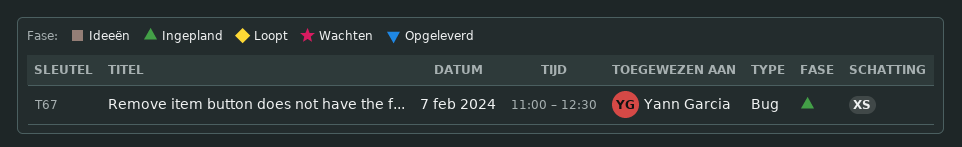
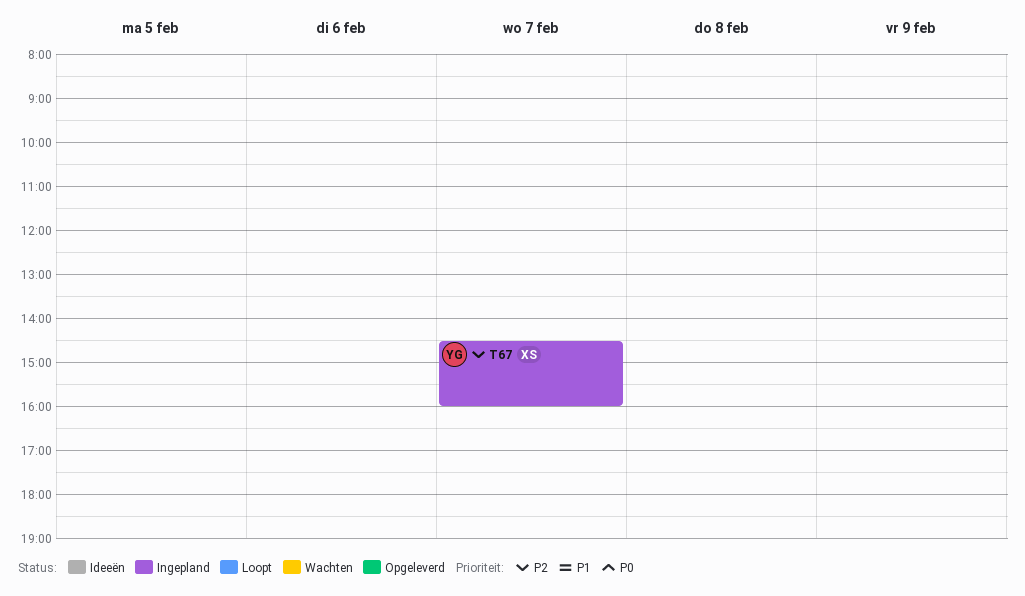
T67, begins: 11:00 -> 14:30
T67, ends: 12:30 -> 16:00

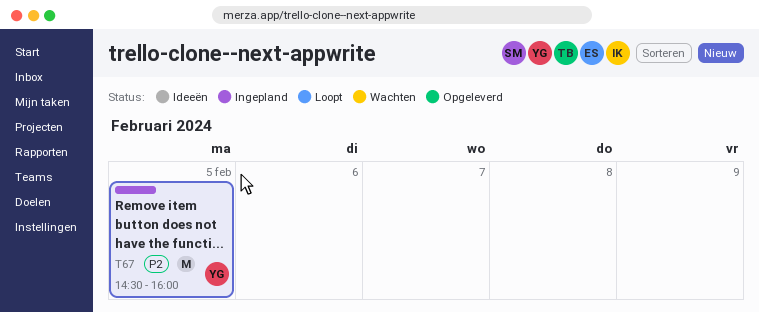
T67, estimate: XS -> M
T67, day: Feb 7 -> Feb 5

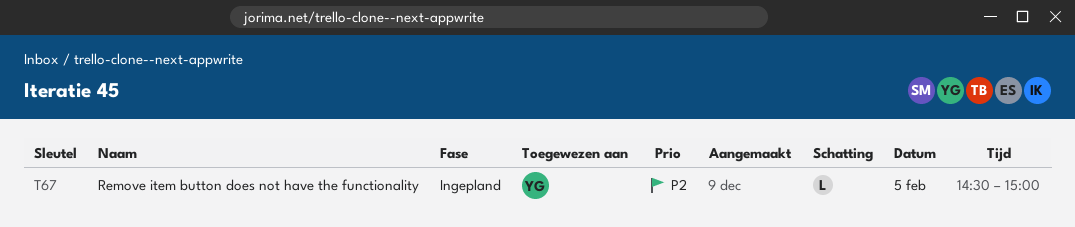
T67, estimate: M -> L
T67, ends: 16:00 -> 15:00

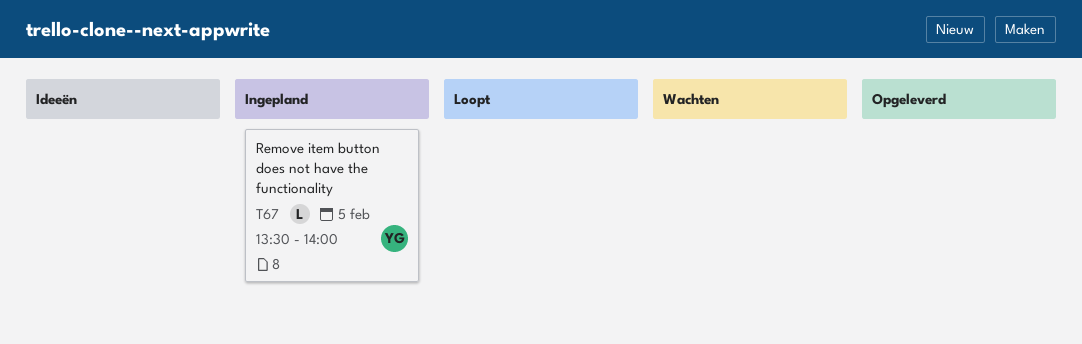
T67, begins: 14:30 -> 13:30
T67, ends: 15:00 -> 14:00

